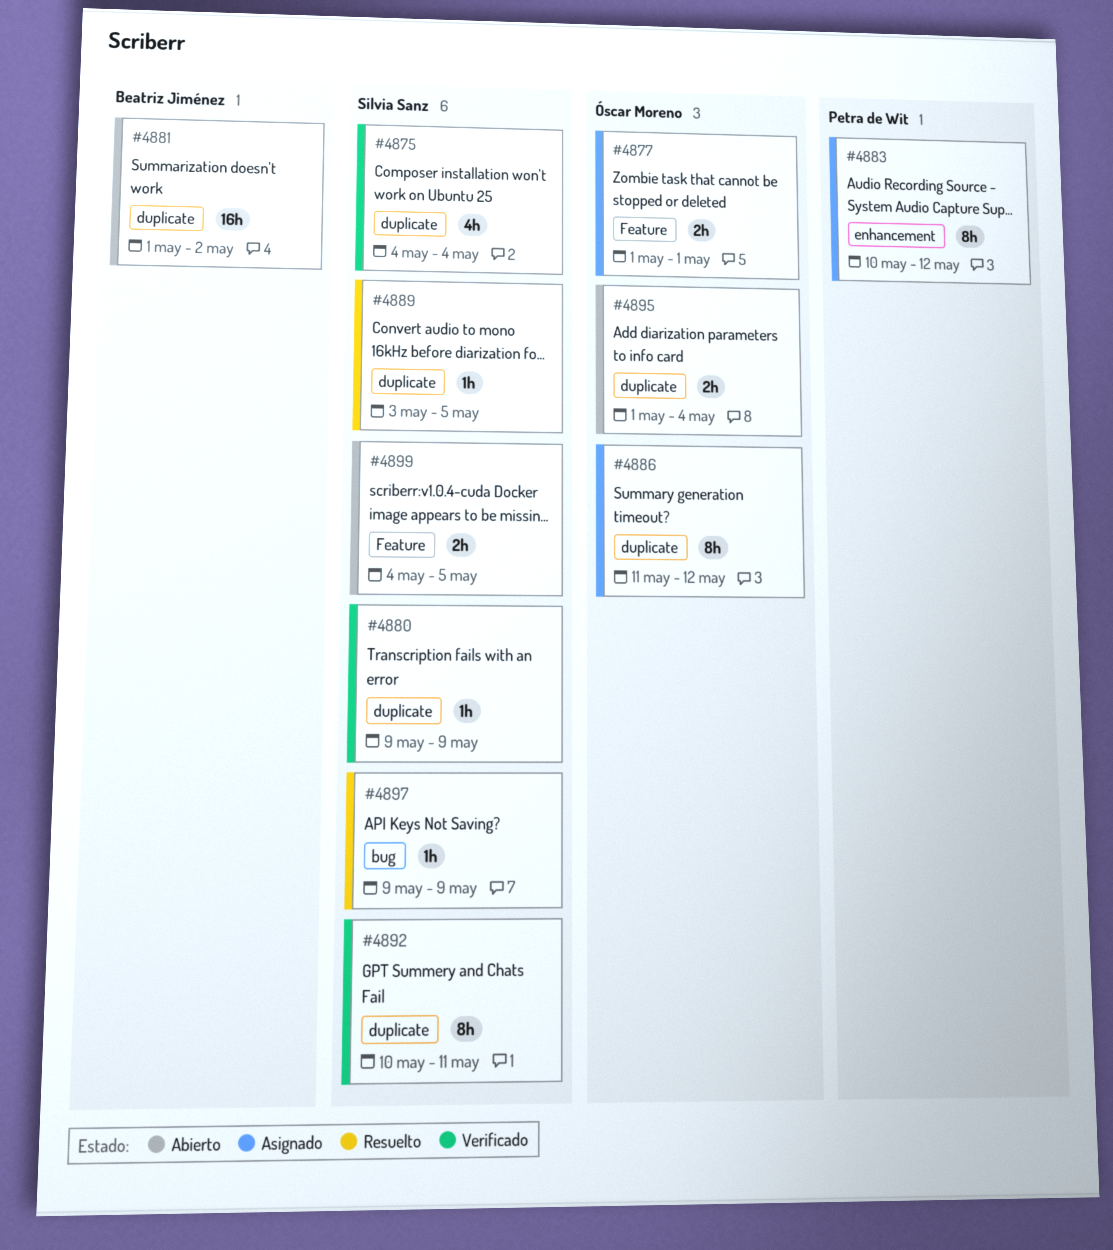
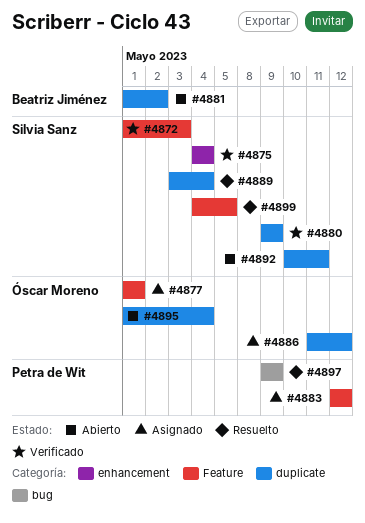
#4872: none -> present
#4875, label: duplicate -> enhancement
#4883, label: enhancement -> Feature
#4883, start: May 10 -> May 12
#4889, due: May 5 -> May 4
#4892, status: Verificado -> Abierto
#4897, owner: Silvia Sanz -> Petra de Wit
#4899, status: Abierto -> Resuelto

